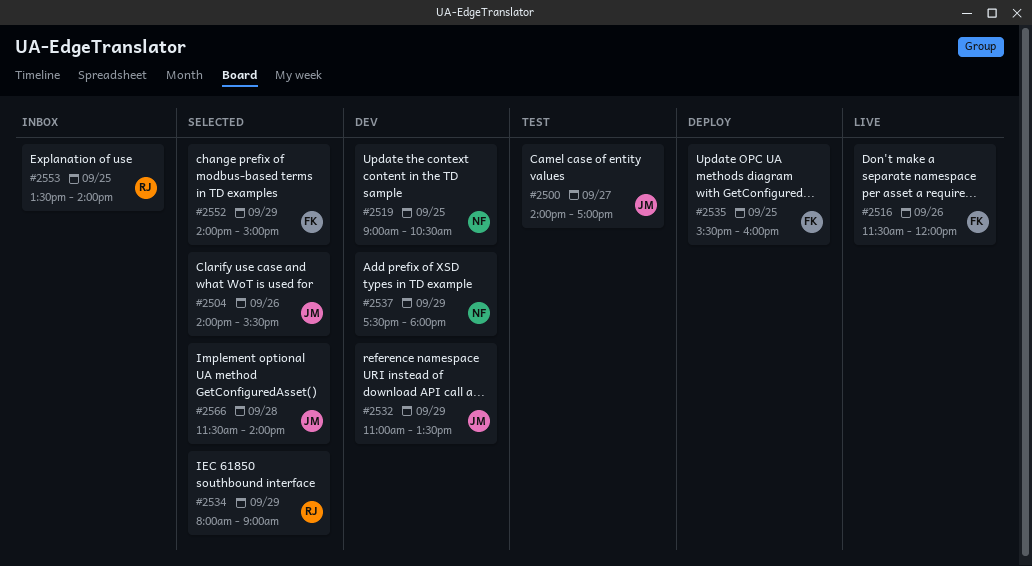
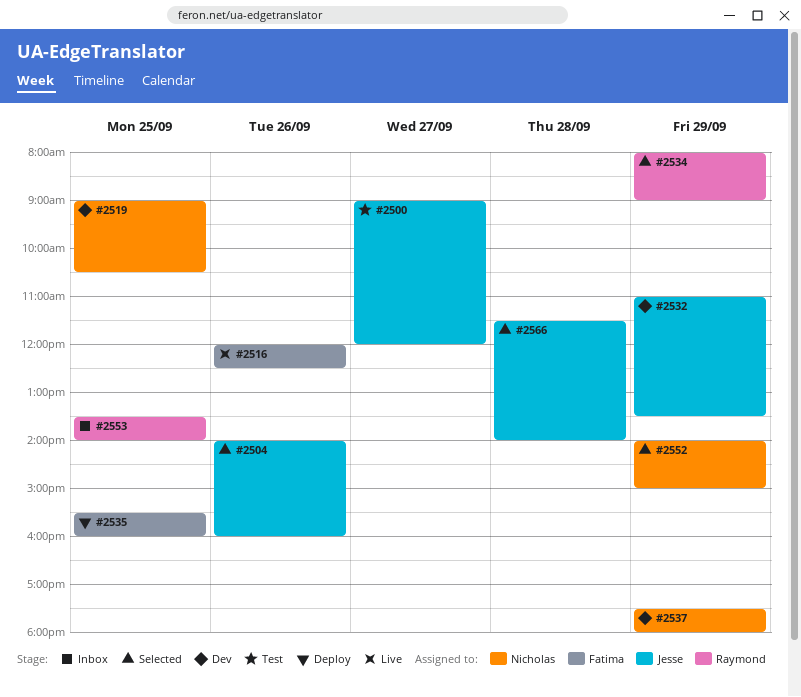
#2500, begins: 14:00 -> 09:00
#2500, ends: 17:00 -> 12:00
#2504, ends: 15:30 -> 16:00
#2516, begins: 11:30 -> 12:00
#2516, ends: 12:00 -> 12:30
#2552, owner: Fatima -> Nicholas

